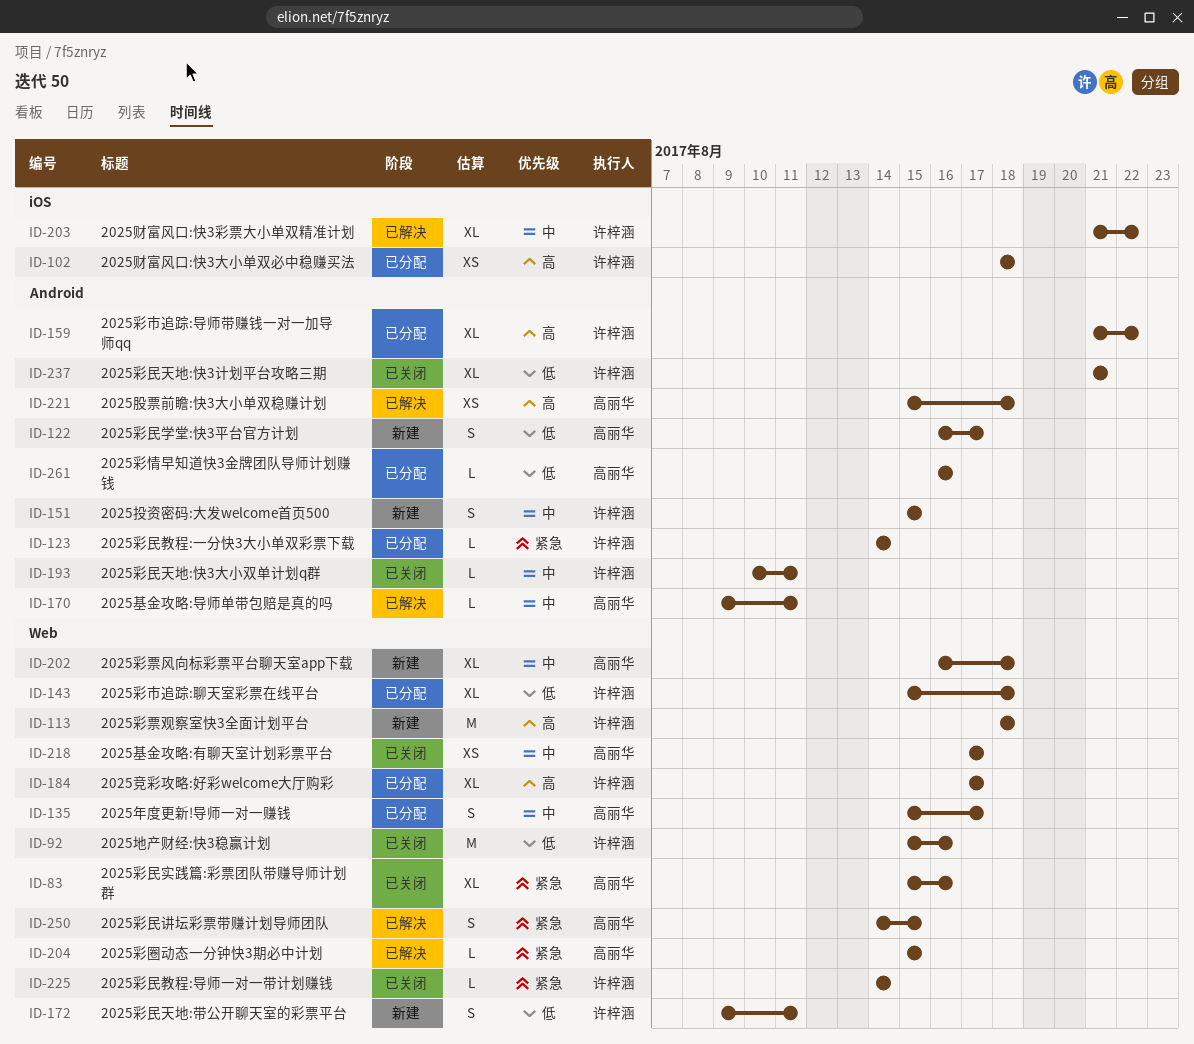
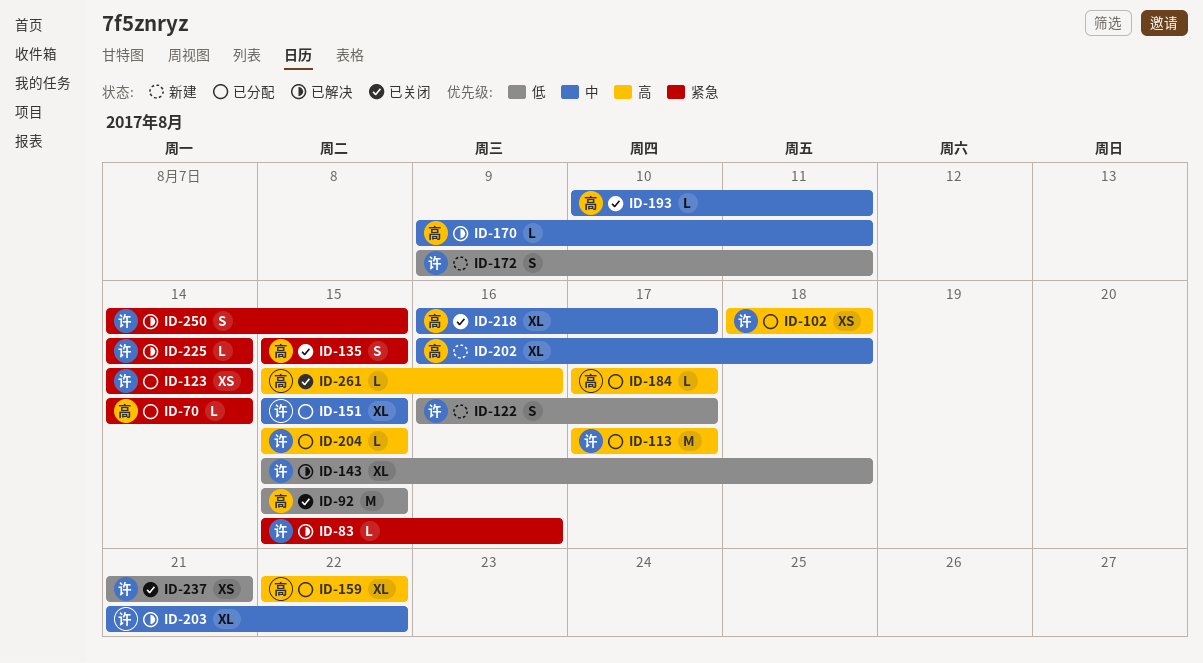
ID-70: none -> present
ID-83, status: 已关闭 -> 已解决
ID-83, owner: 高丽华 -> 许梓涵
ID-83, estimate: XL -> L
ID-92, owner: 许梓涵 -> 高丽华
ID-92, due: Aug 16 -> Aug 15
ID-113, status: 新建 -> 已分配
ID-113, start: Aug 18 -> Aug 17
ID-113, due: Aug 18 -> Aug 17
ID-122, owner: 高丽华 -> 许梓涵
ID-123, estimate: L -> XS
ID-135, status: 已分配 -> 已关闭
ID-135, priority: 中 -> 紧急
ID-135, due: Aug 17 -> Aug 15
ID-143, status: 已分配 -> 已解决
ID-151, status: 新建 -> 已分配
ID-151, estimate: S -> XL
ID-159, owner: 许梓涵 -> 高丽华
ID-159, start: Aug 21 -> Aug 22
ID-184, owner: 许梓涵 -> 高丽华
ID-184, estimate: XL -> L
ID-193, owner: 许梓涵 -> 高丽华
ID-204, status: 已解决 -> 已分配
ID-204, owner: 高丽华 -> 许梓涵
ID-204, priority: 紧急 -> 高
ID-218, estimate: XS -> XL
ID-218, start: Aug 17 -> Aug 16
ID-221: present -> none
ID-225, status: 已关闭 -> 已解决
ID-237, estimate: XL -> XS
ID-250, owner: 高丽华 -> 许梓涵
ID-261, status: 已分配 -> 已关闭
ID-261, priority: 低 -> 高
ID-261, start: Aug 16 -> Aug 15

